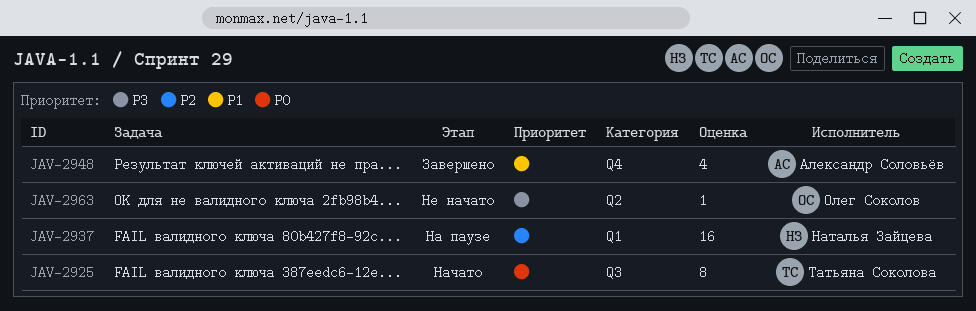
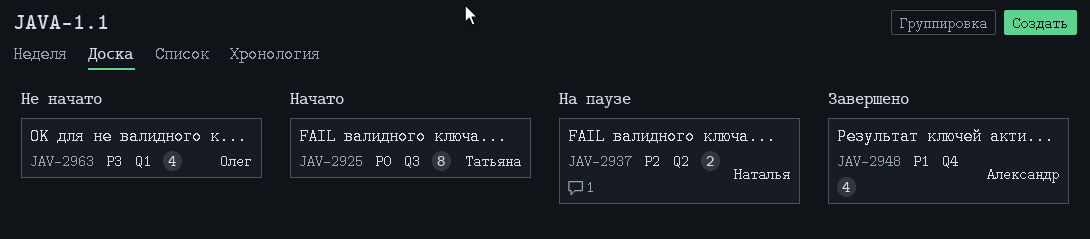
JAV-2937, label: Q1 -> Q2
JAV-2937, estimate: 16 -> 2
JAV-2963, label: Q2 -> Q1
JAV-2963, estimate: 1 -> 4

